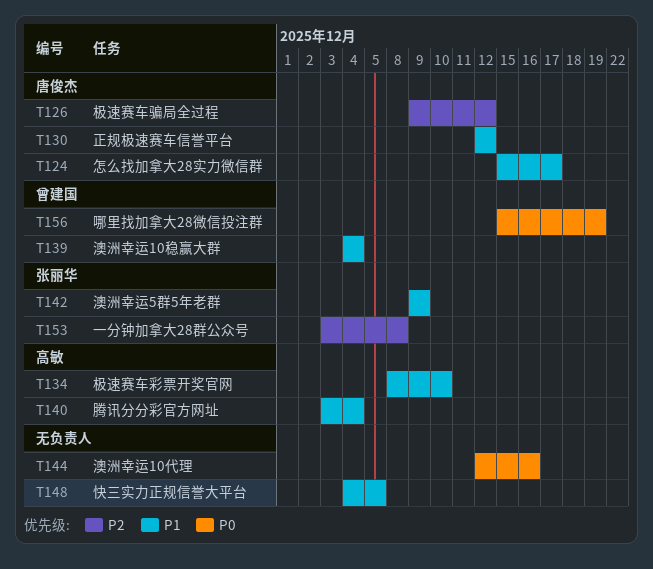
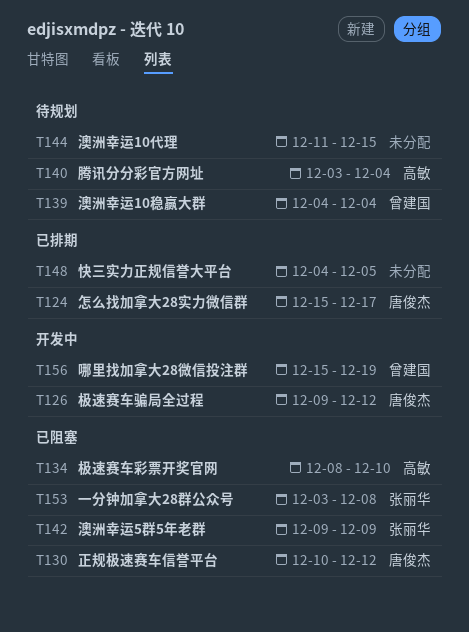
T130, start: Dec 12 -> Dec 10
T144, start: Dec 12 -> Dec 11
T144, due: Dec 16 -> Dec 15

